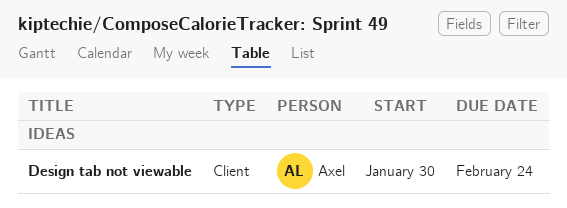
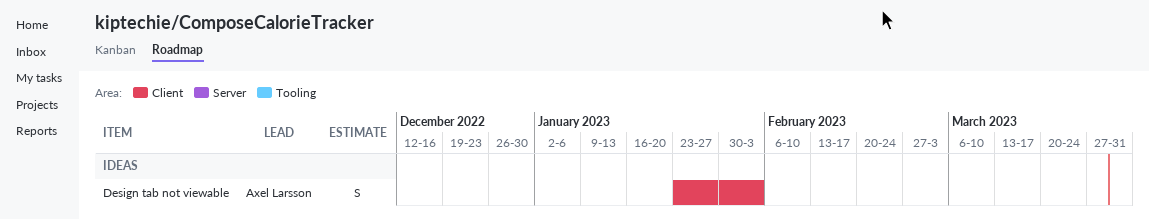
Design tab not viewable, start: Jan 30 -> Jan 23
Design tab not viewable, due: Feb 24 -> Feb 3

